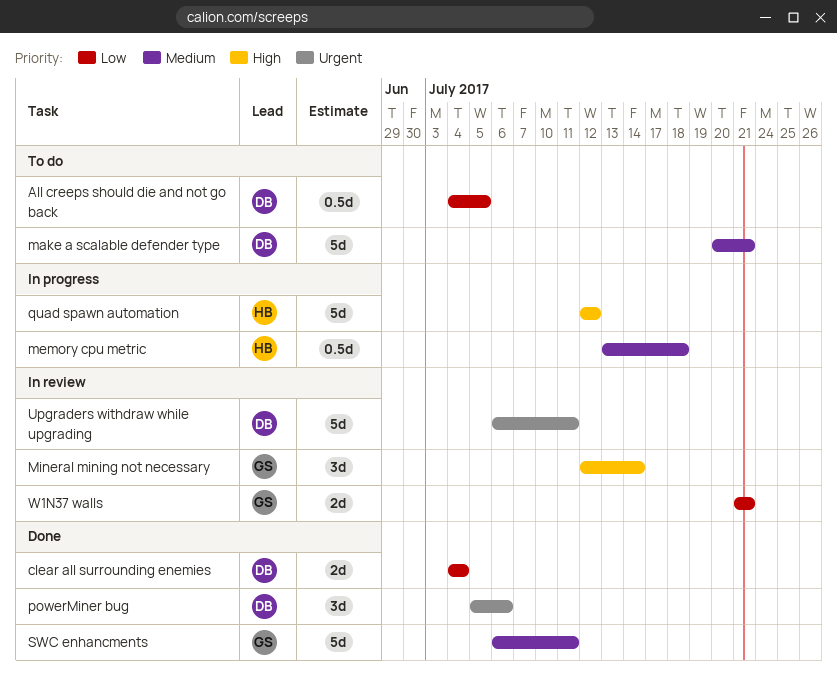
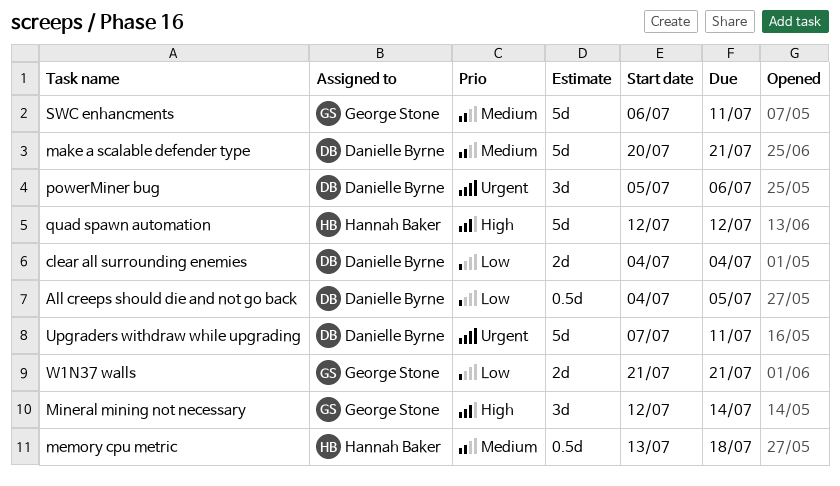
Upgraders withdraw while upgrading, start: Jul 6 -> Jul 7

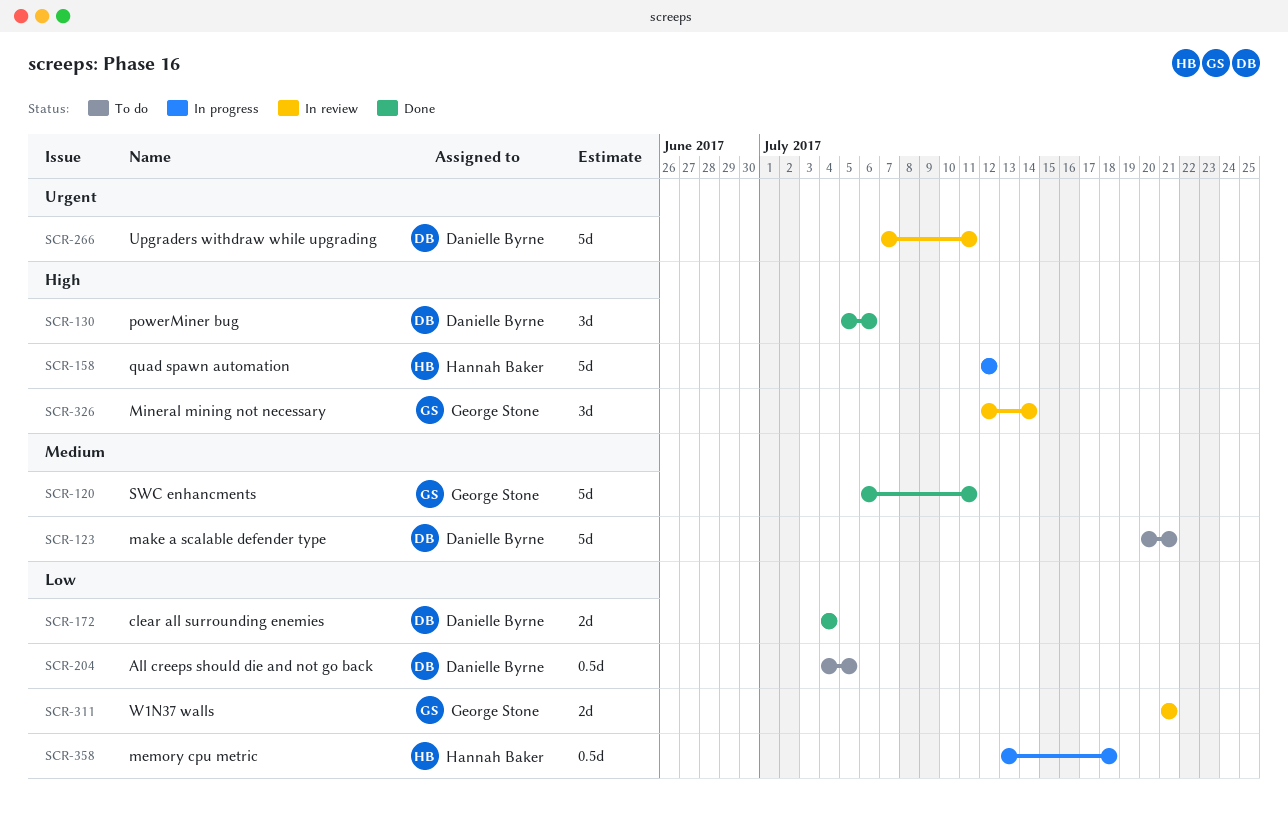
memory cpu metric, priority: Medium -> Low
powerMiner bug, priority: Urgent -> High

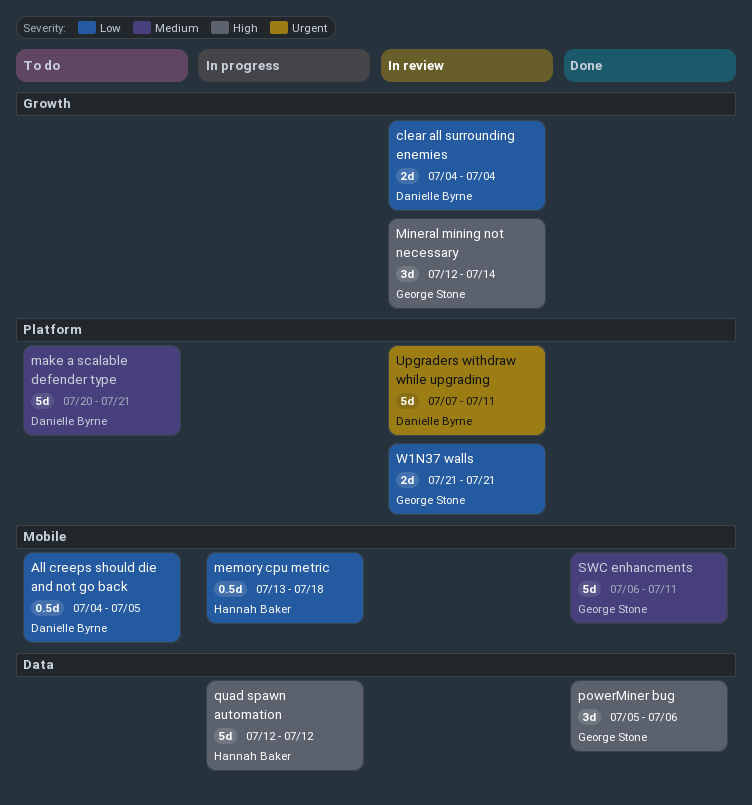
clear all surrounding enemies, status: Done -> In review
powerMiner bug, owner: Danielle Byrne -> George Stone

